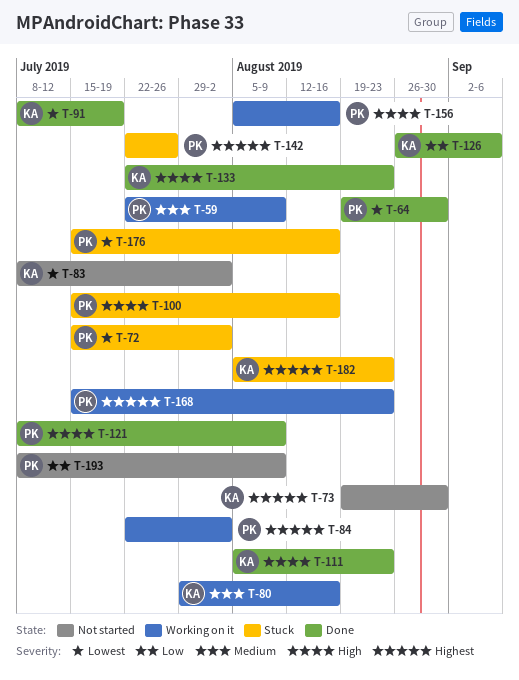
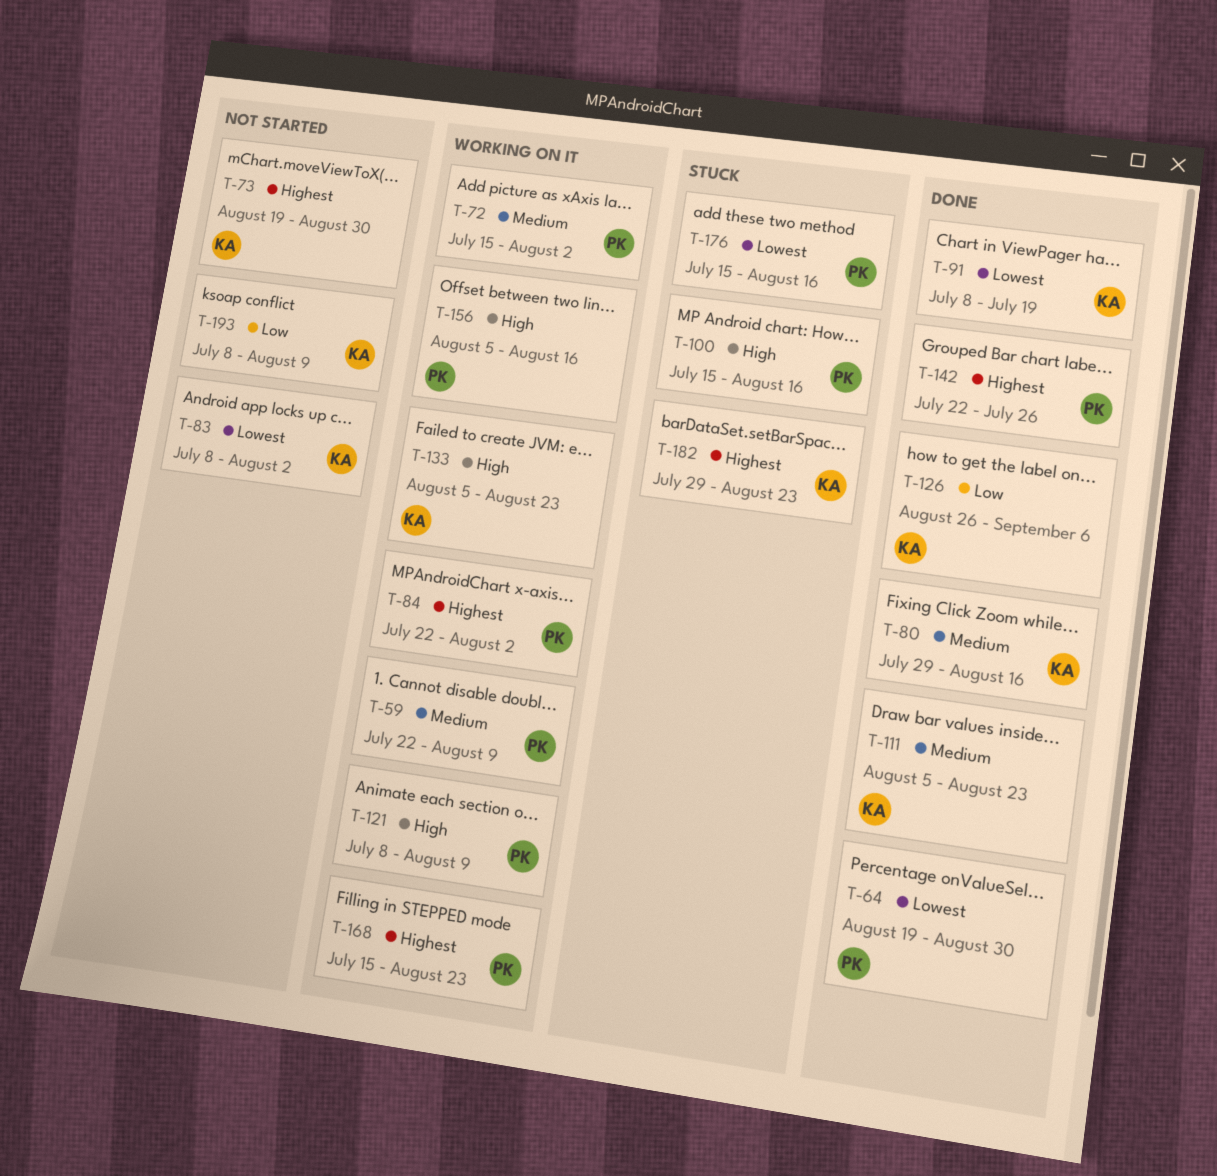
T-72, status: Stuck -> Working on it
T-72, priority: Lowest -> Medium
T-80, status: Working on it -> Done
T-111, priority: High -> Medium
T-121, status: Done -> Working on it
T-133, status: Done -> Working on it
T-133, start: Jul 22 -> Aug 5
T-142, status: Stuck -> Done
T-182, start: Aug 5 -> Jul 29
T-193, owner: PK -> KA

